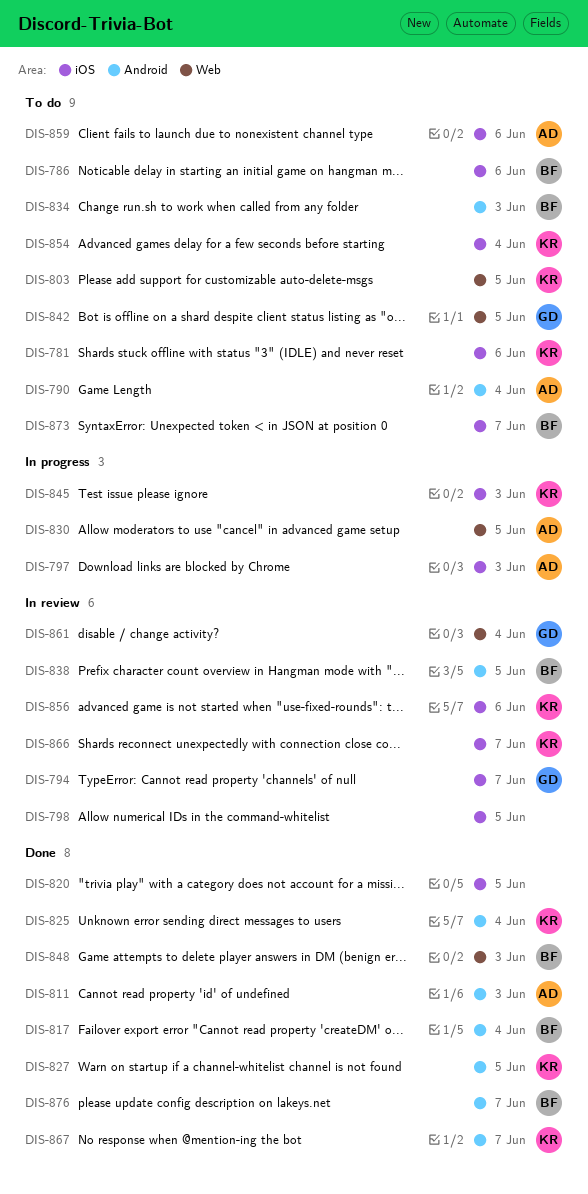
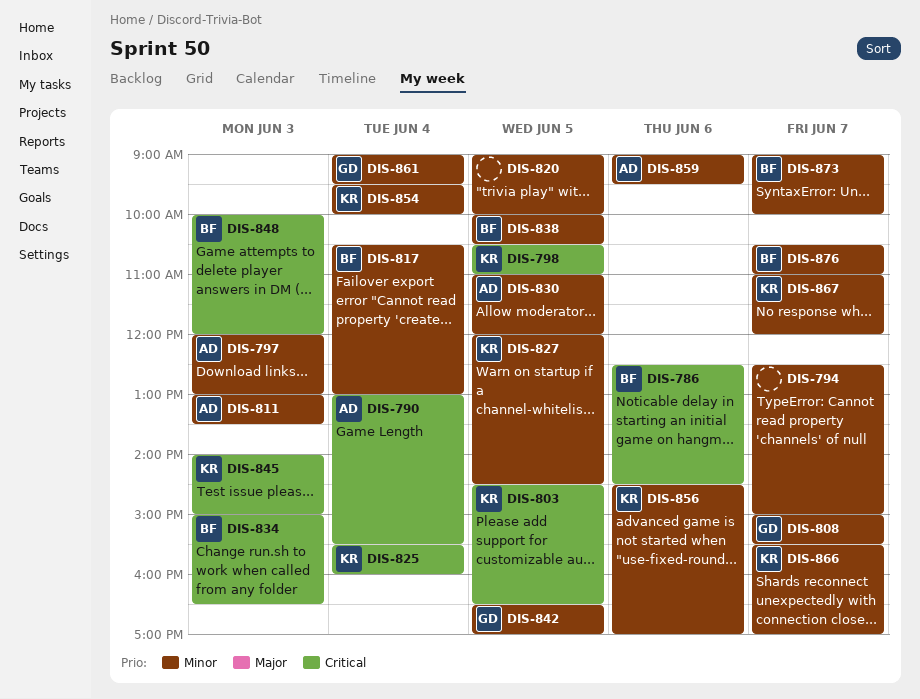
DIS-781: present -> none
DIS-794, owner: GD -> none
DIS-798, owner: none -> KR
DIS-808: none -> present

